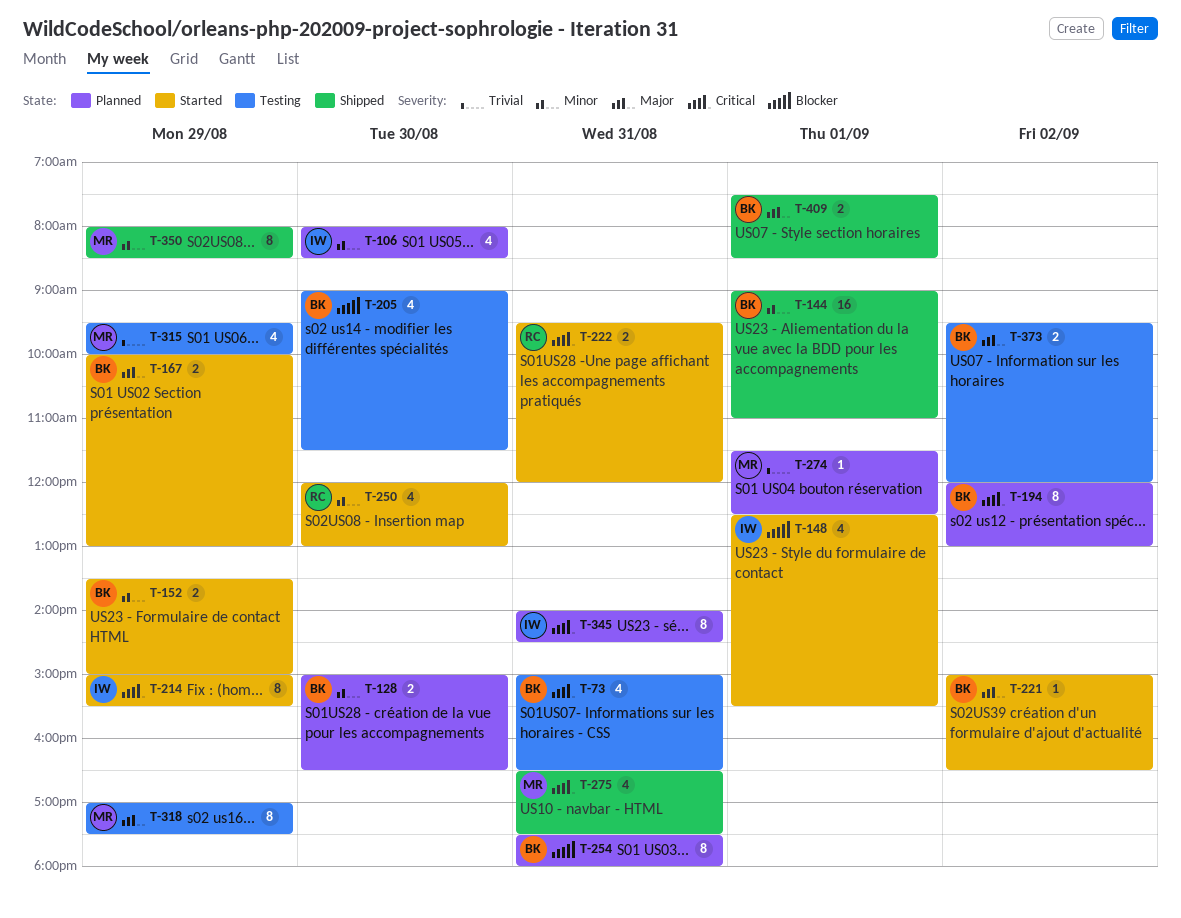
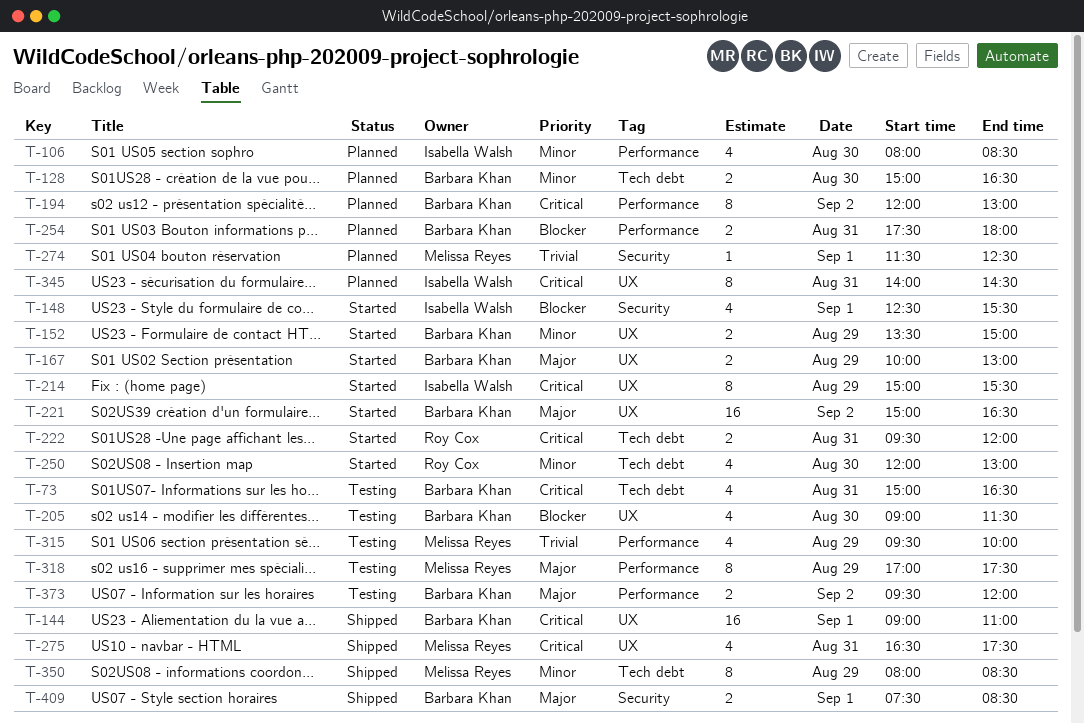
T-144, priority: Minor -> Critical
T-221, estimate: 1 -> 16
T-254, estimate: 8 -> 2

